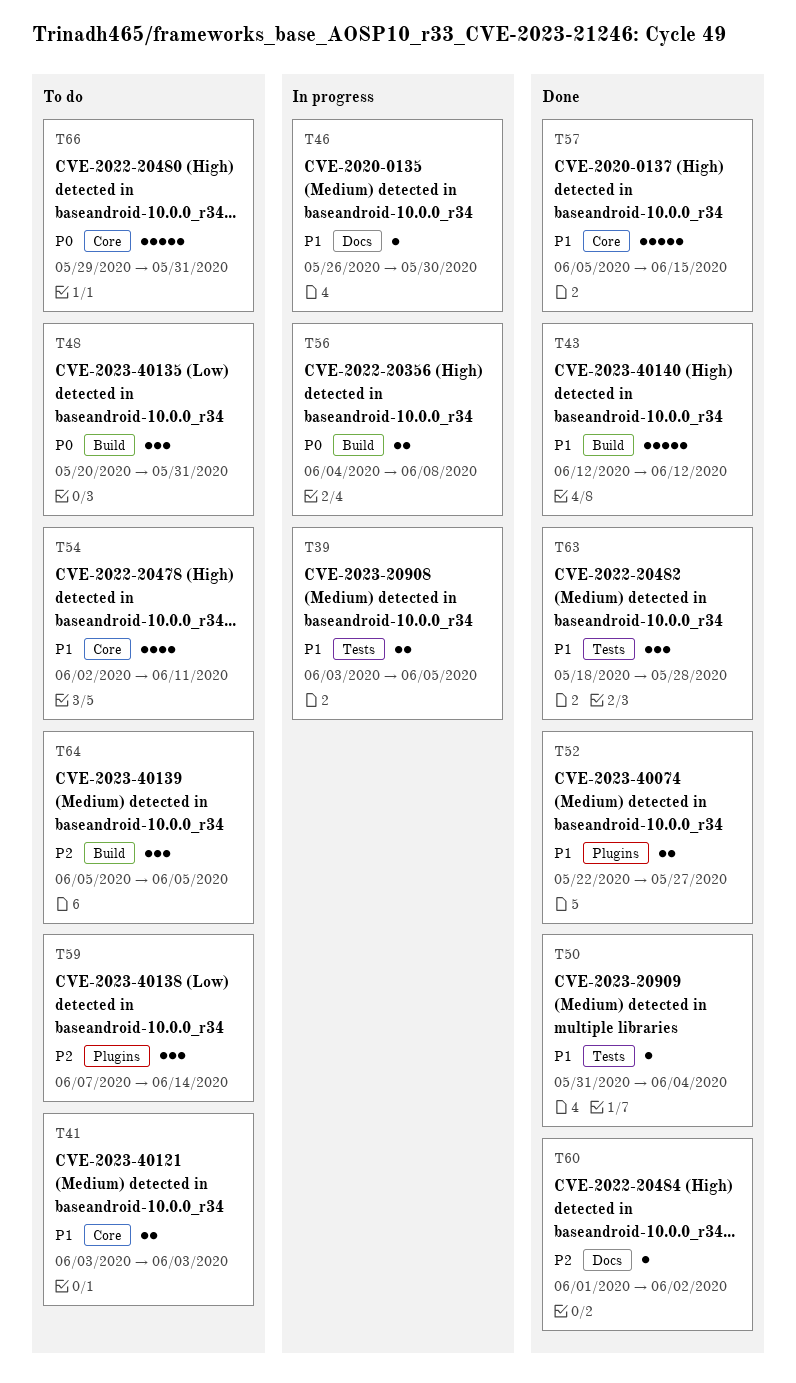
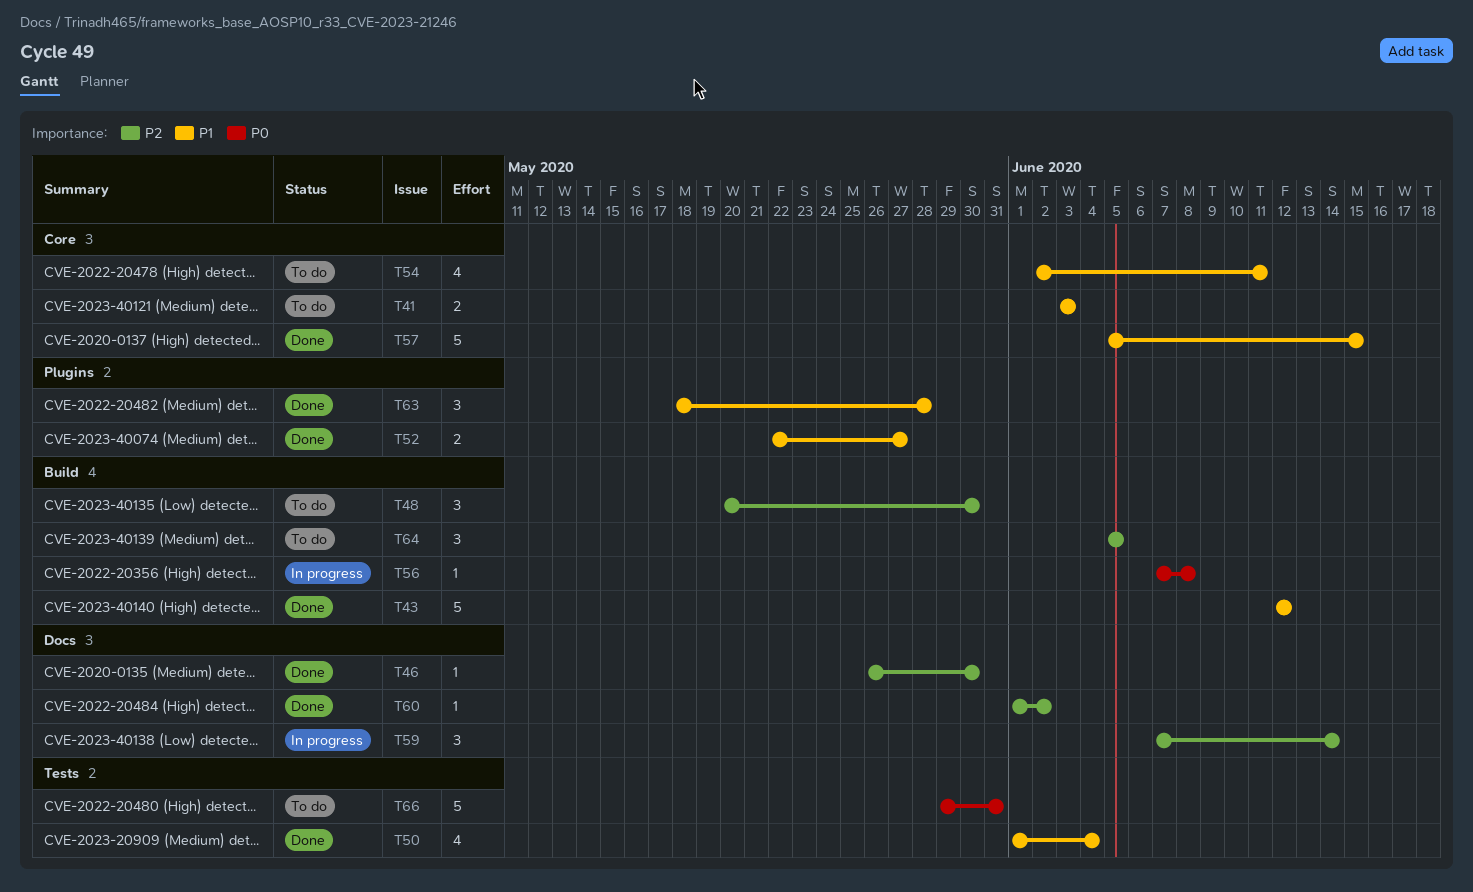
T39: present -> none
T46, status: In progress -> Done
T46, priority: P1 -> P2
T48, priority: P0 -> P2
T48, due: May 31 -> May 30
T50, estimate: 1 -> 4
T50, start: May 31 -> Jun 1
T56, estimate: 2 -> 1
T56, start: Jun 4 -> Jun 7
T59, status: To do -> In progress
T59, label: Plugins -> Docs
T63, label: Tests -> Plugins
T66, label: Core -> Tests

